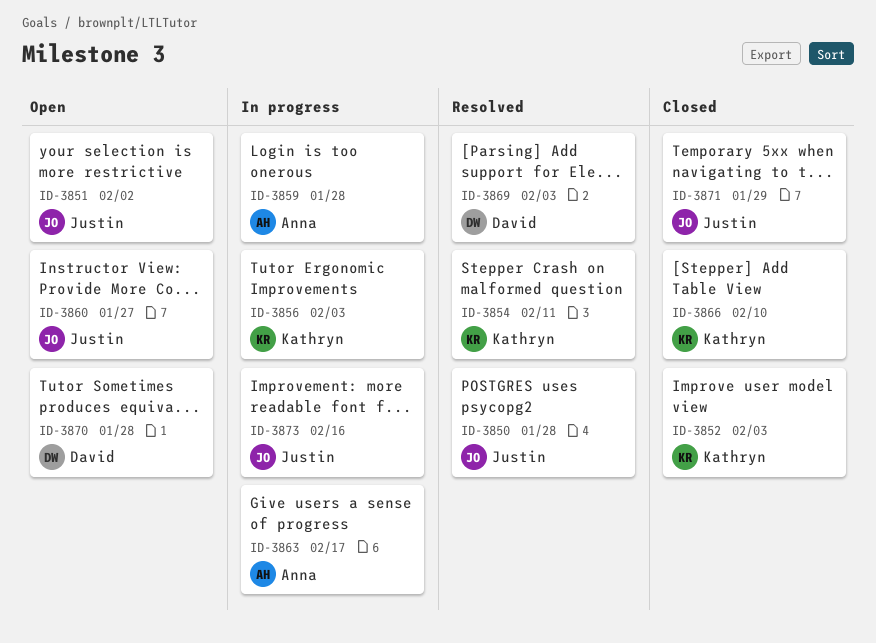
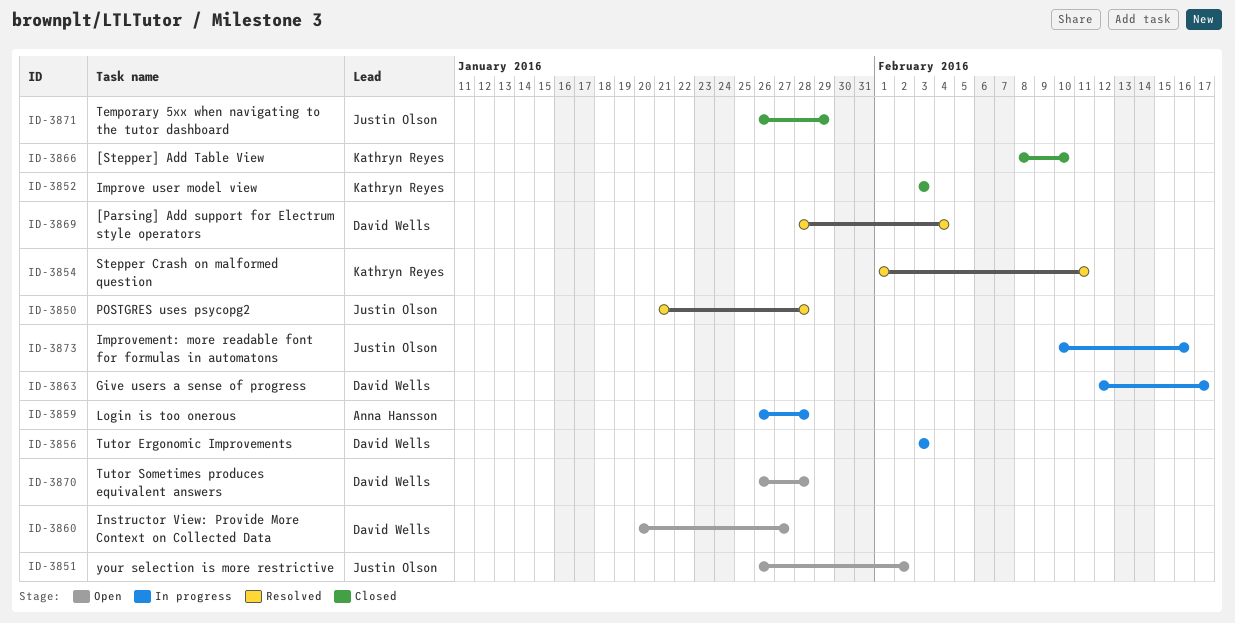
ID-3856, owner: Kathryn Reyes -> David Wells
ID-3860, owner: Justin Olson -> David Wells
ID-3863, owner: Anna Hansson -> David Wells
ID-3869, due: Feb 3 -> Feb 4

